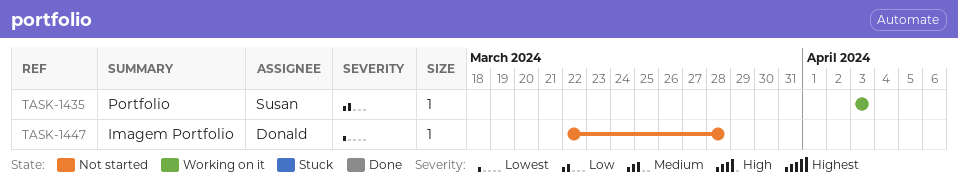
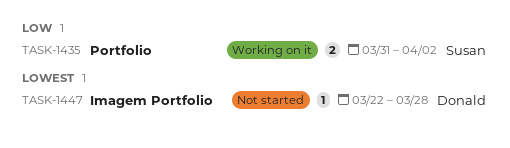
TASK-1435, estimate: 1 -> 2
TASK-1435, start: Apr 3 -> Mar 31
TASK-1435, due: Apr 3 -> Apr 2

